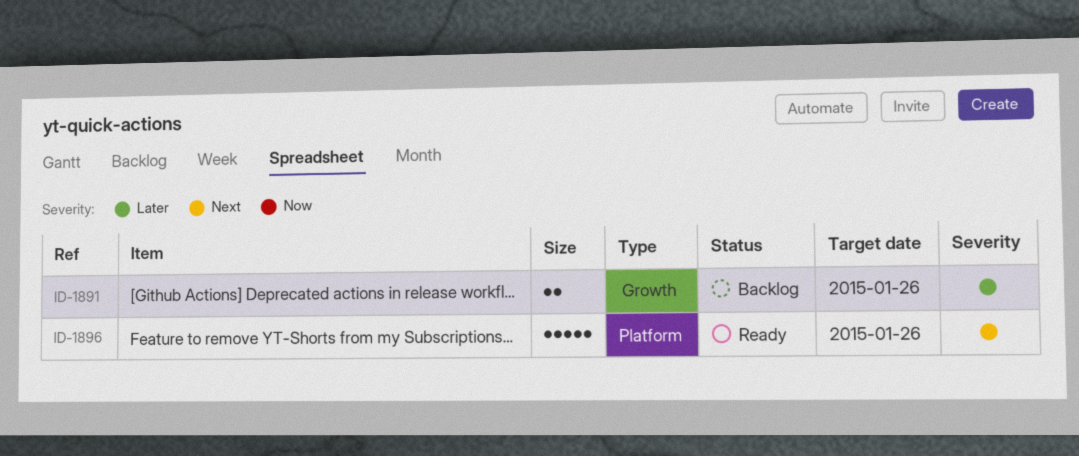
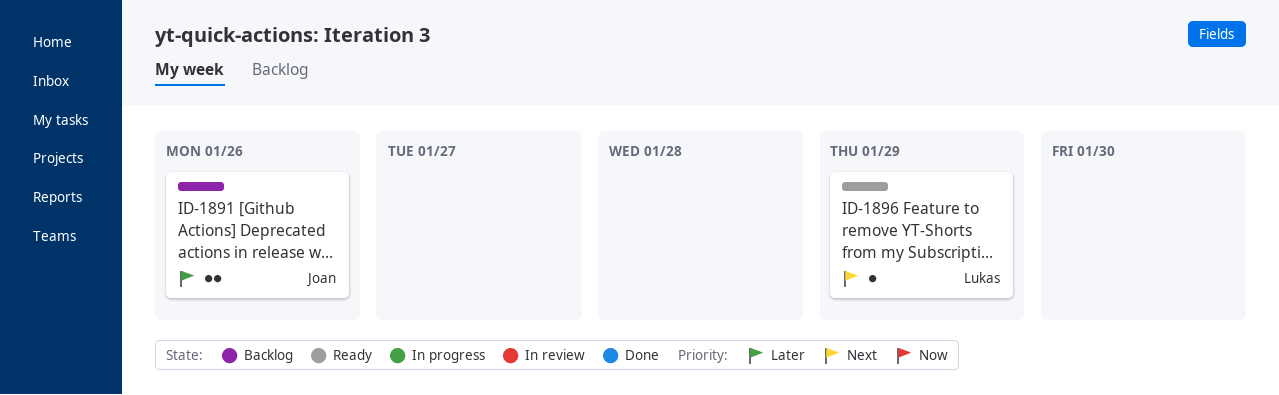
ID-1896, estimate: 5 -> 1
ID-1896, due: Jan 26 -> Jan 29

